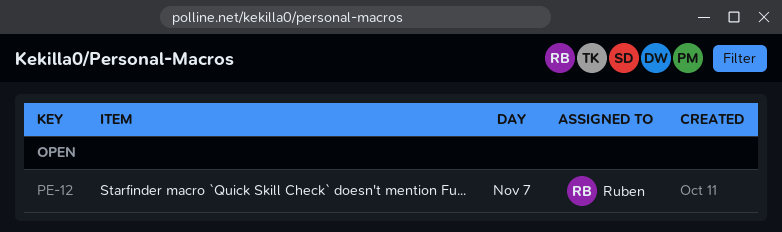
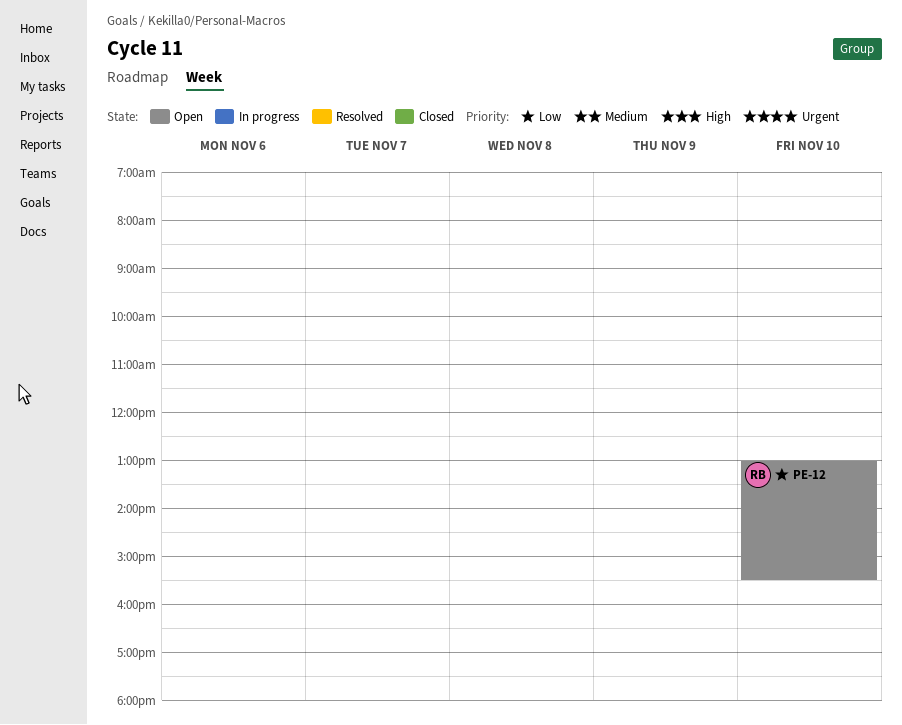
PE-12, day: Nov 7 -> Nov 10

